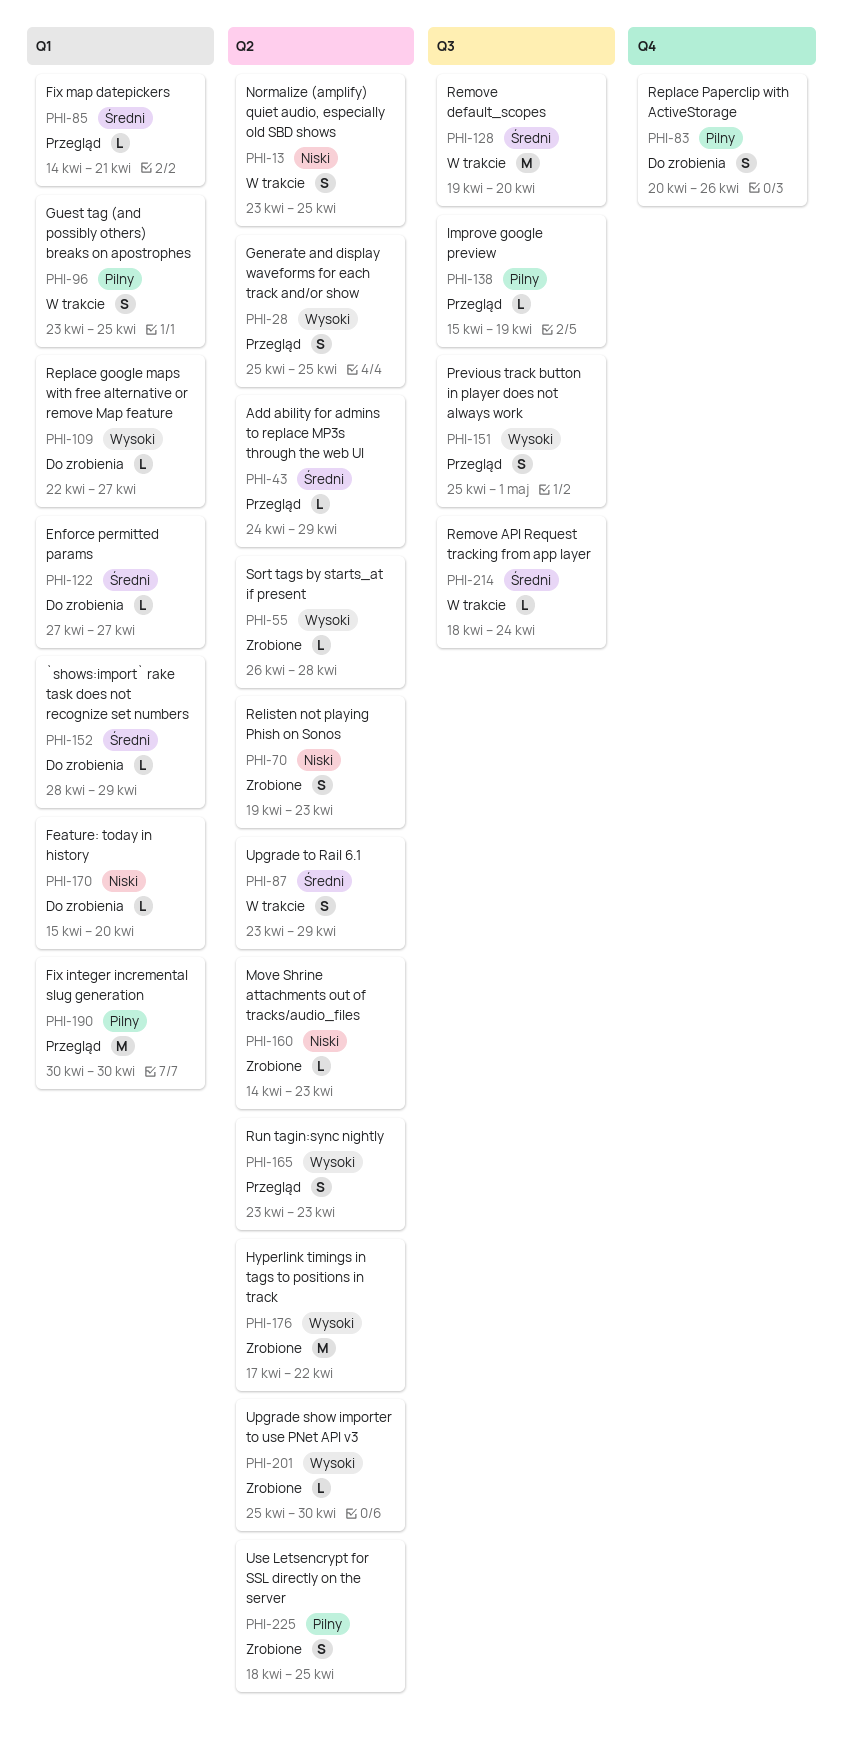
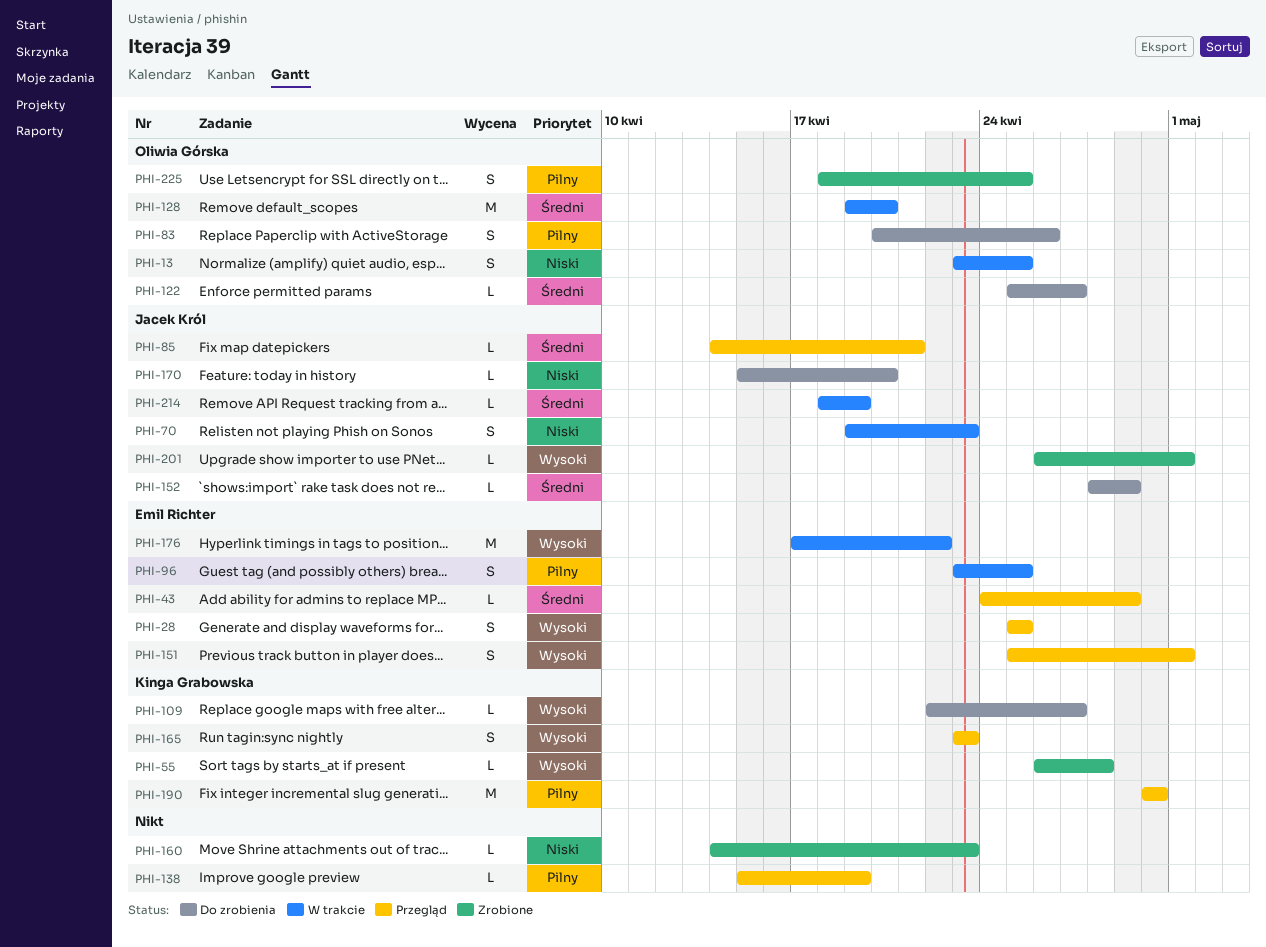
PHI-70, status: Zrobione -> W trakcie
PHI-87: present -> none
PHI-122, start: Apr 27 -> Apr 25
PHI-176, status: Zrobione -> W trakcie
PHI-201, start: Apr 25 -> Apr 26
PHI-201, due: Apr 30 -> May 1
PHI-214, due: Apr 24 -> Apr 19

